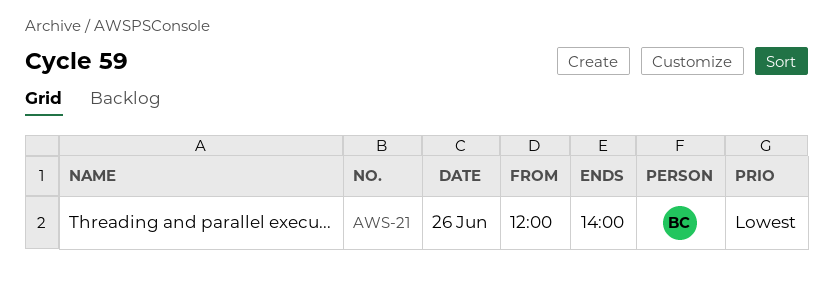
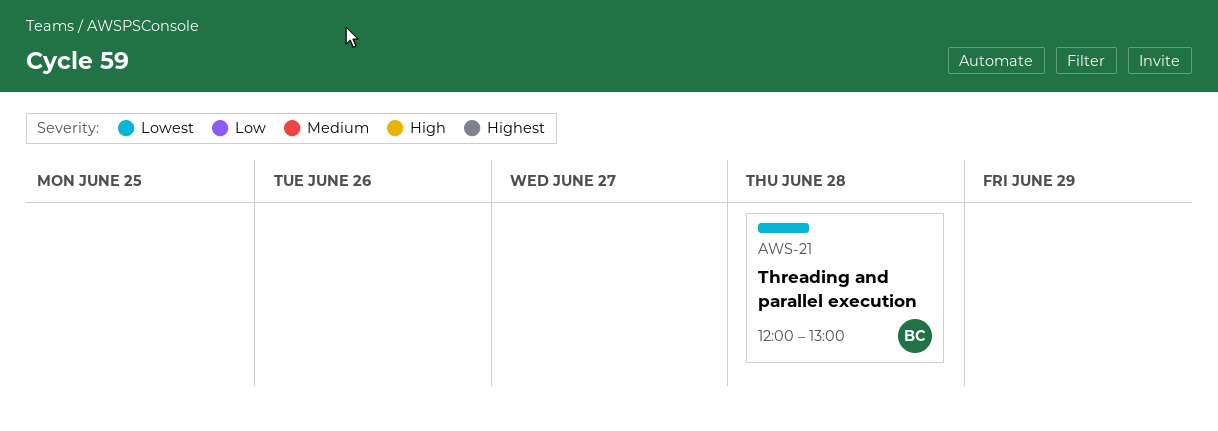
AWS-21, day: Jun 26 -> Jun 28
AWS-21, ends: 14:00 -> 13:00

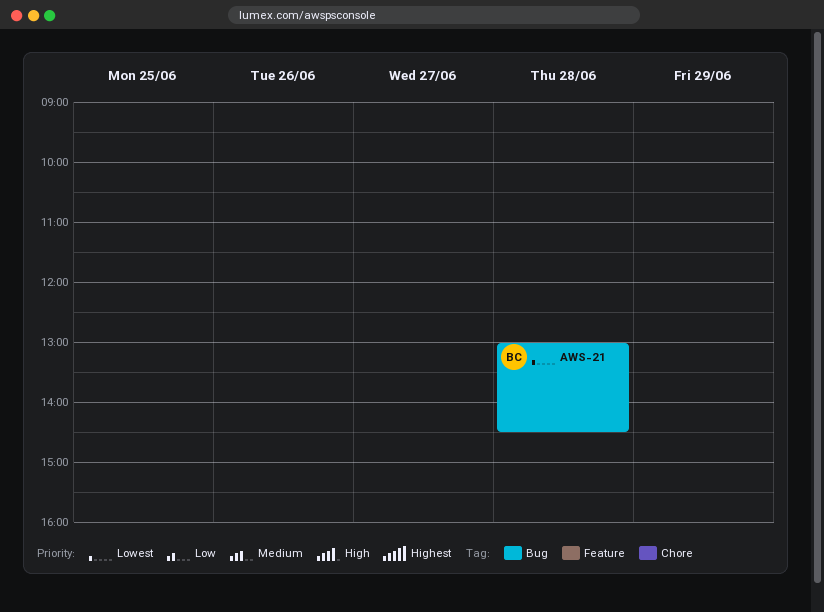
AWS-21, begins: 12:00 -> 13:00
AWS-21, ends: 13:00 -> 14:30

